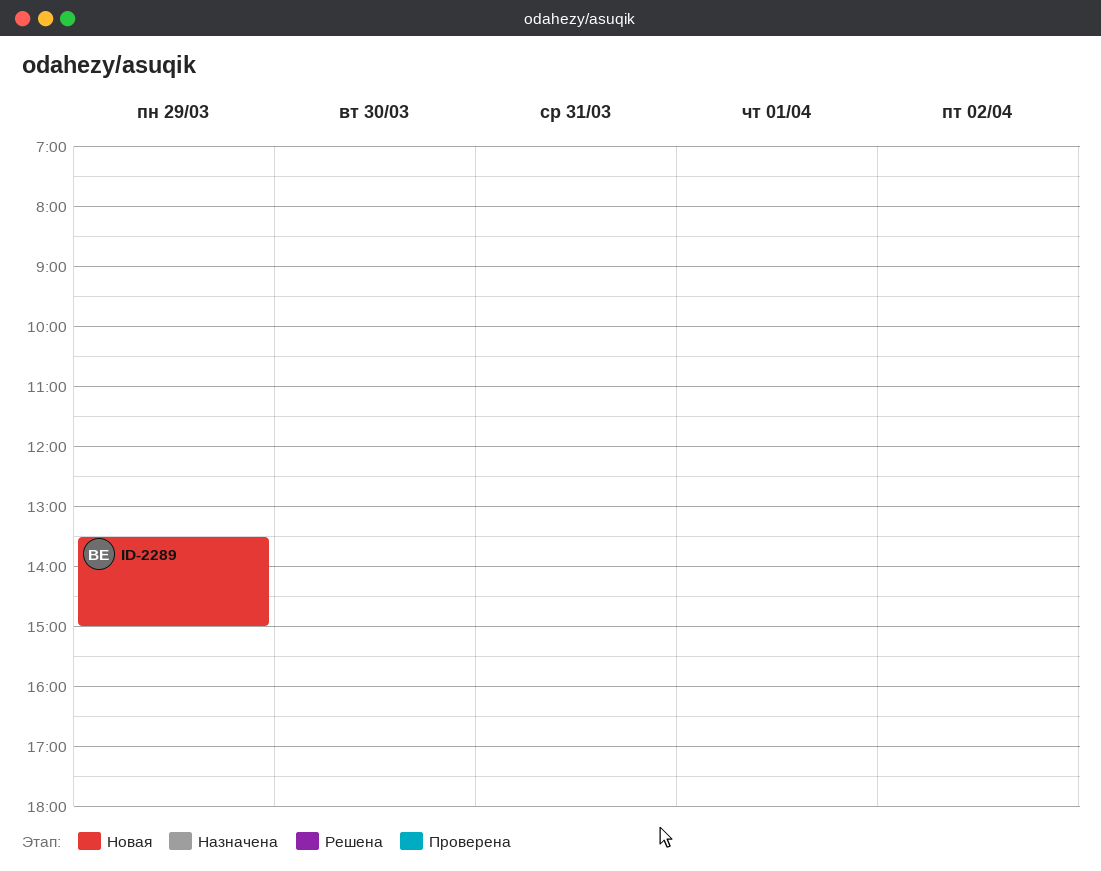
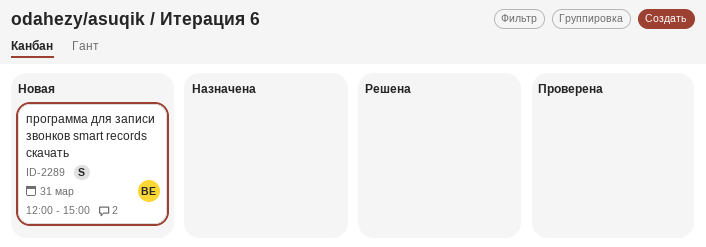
ID-2289, day: Mar 29 -> Mar 31
ID-2289, begins: 13:30 -> 12:00

